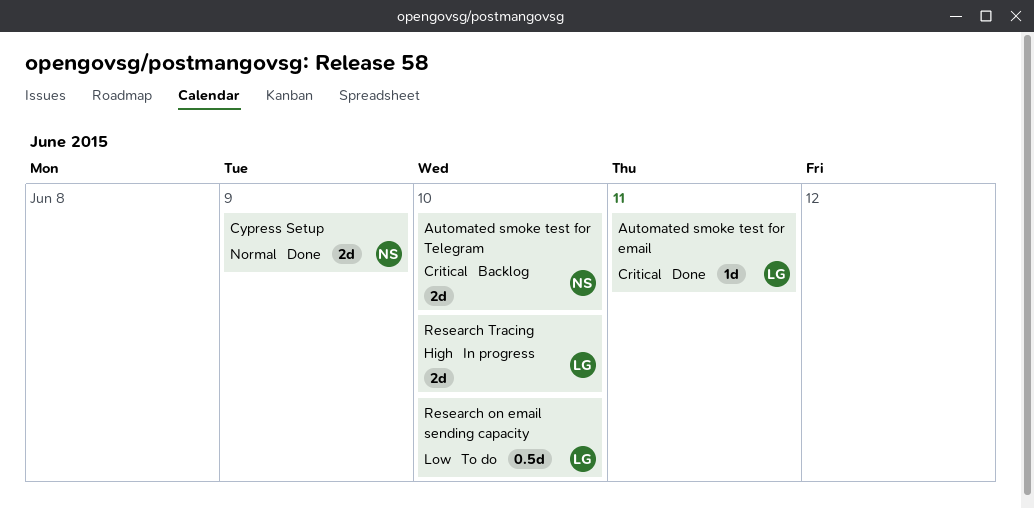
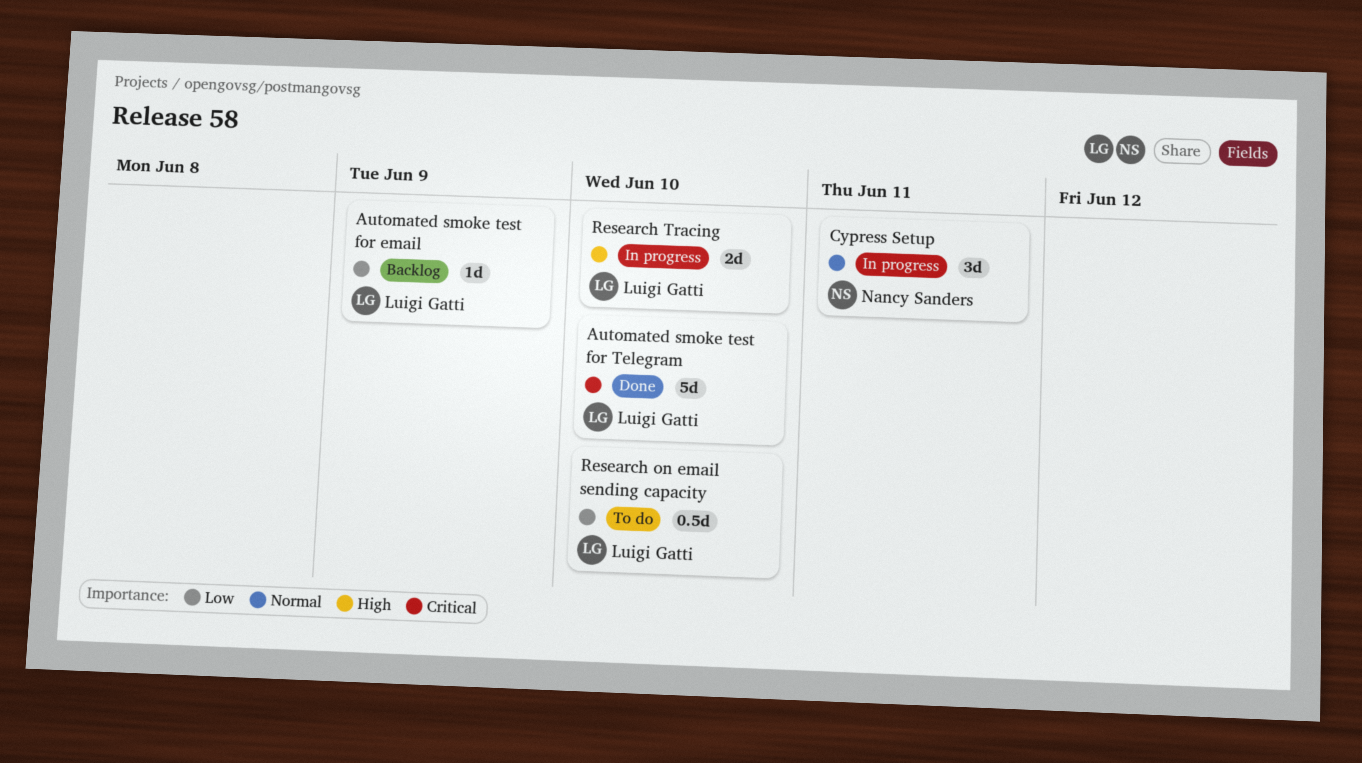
Automated smoke test for email, status: Done -> Backlog
Automated smoke test for email, priority: Critical -> Low
Automated smoke test for email, due: Jun 11 -> Jun 9
Automated smoke test for Telegram, status: Backlog -> Done
Automated smoke test for Telegram, owner: Nancy Sanders -> Luigi Gatti
Automated smoke test for Telegram, estimate: 2d -> 5d
Cypress Setup, status: Done -> In progress
Cypress Setup, estimate: 2d -> 3d
Cypress Setup, due: Jun 9 -> Jun 11

